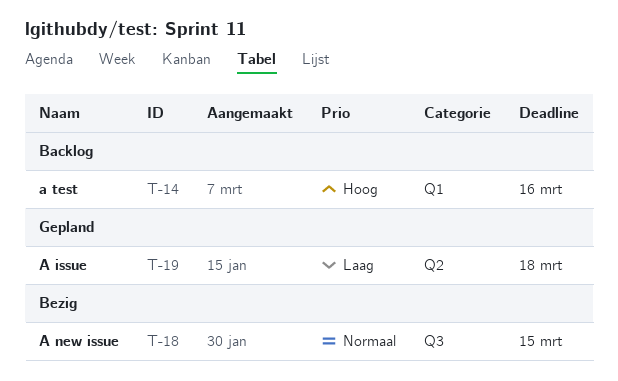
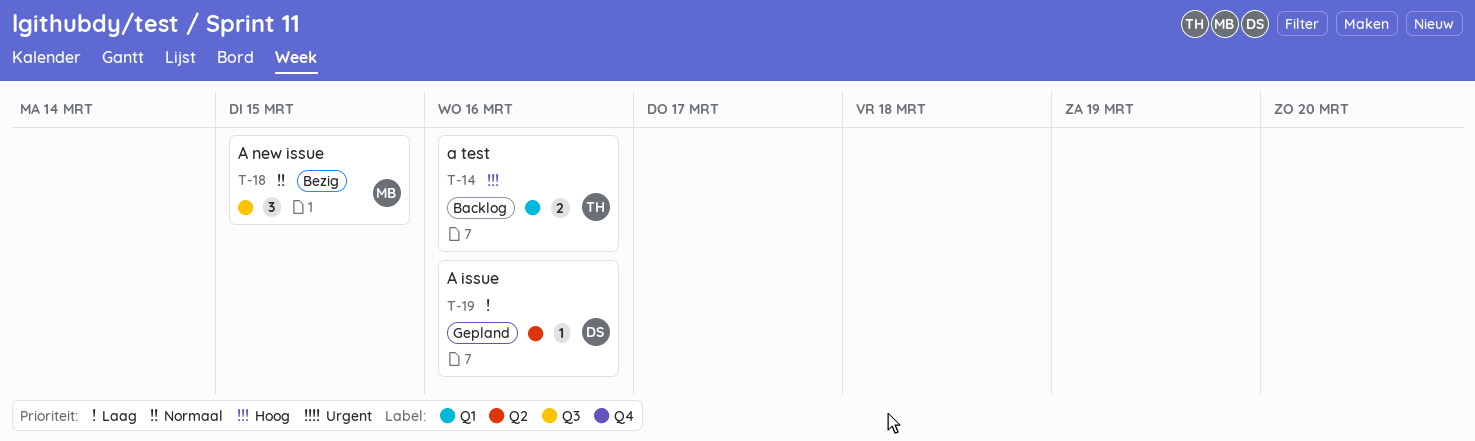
T-19, due: Mar 18 -> Mar 16

